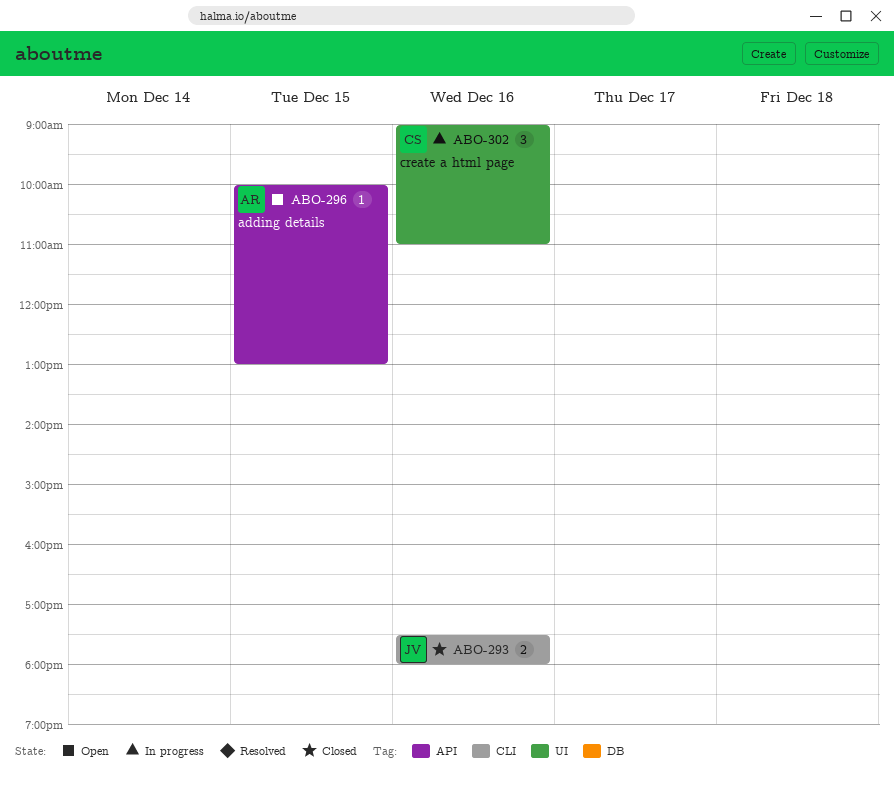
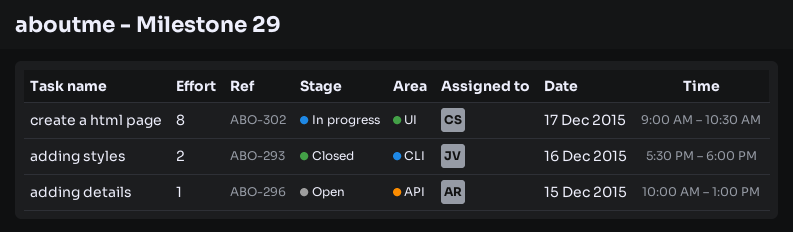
ABO-302, estimate: 3 -> 8
ABO-302, day: Dec 16 -> Dec 17
ABO-302, ends: 11:00 -> 10:30

